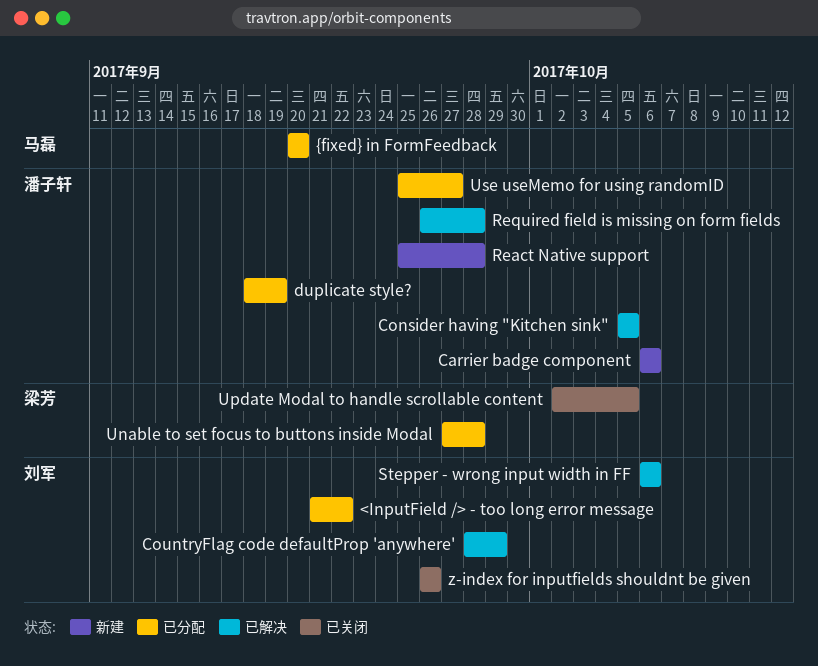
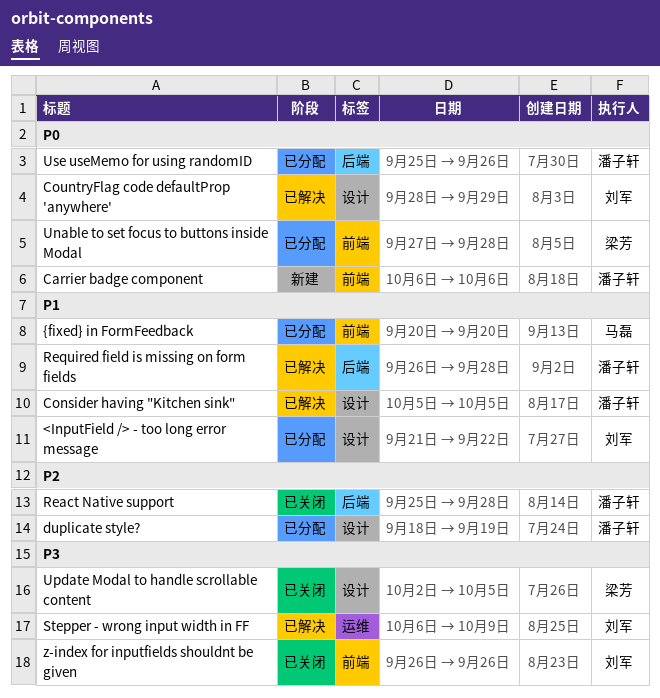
React Native support, status: 新建 -> 已关闭
Stepper - wrong input width in FF, due: Oct 6 -> Oct 9
Use useMemo for using randomID, due: Sep 27 -> Sep 26

